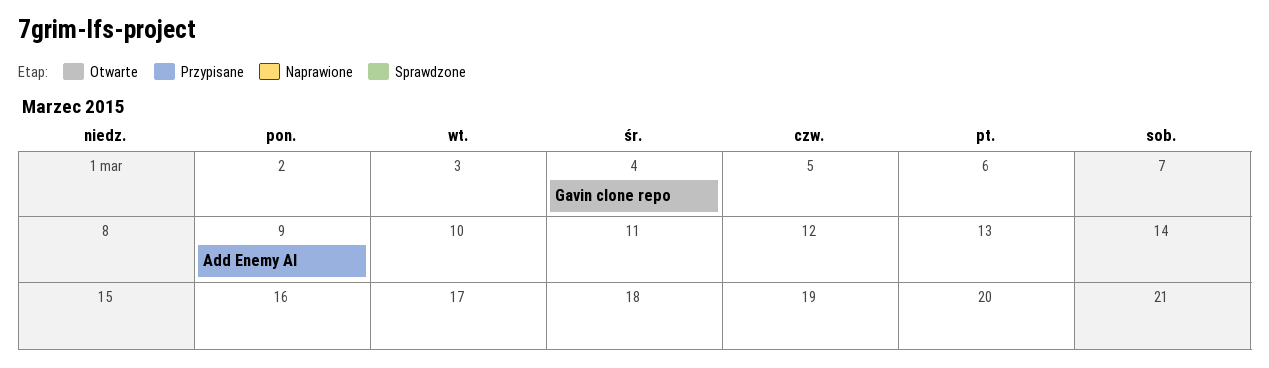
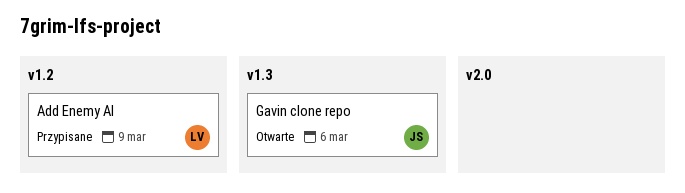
Gavin clone repo, due: Mar 4 -> Mar 6

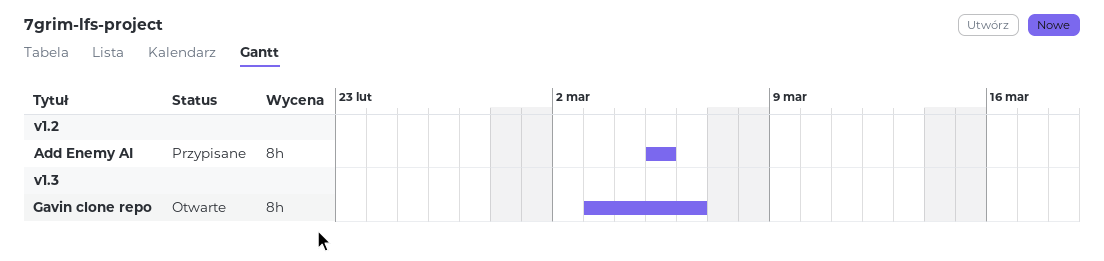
Add Enemy AI, due: Mar 9 -> Mar 5

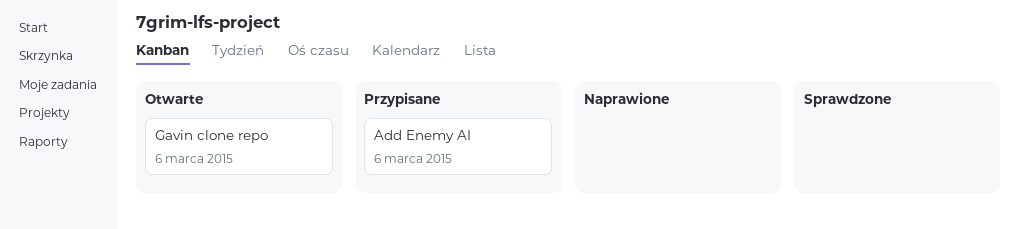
Add Enemy AI, due: Mar 5 -> Mar 6

